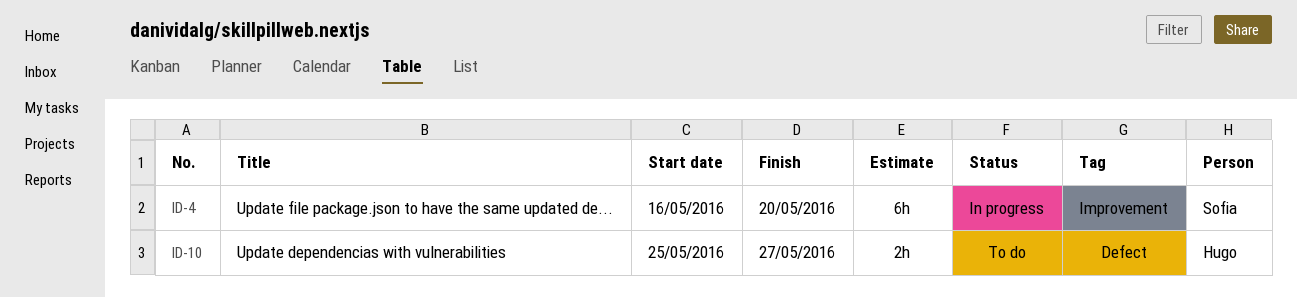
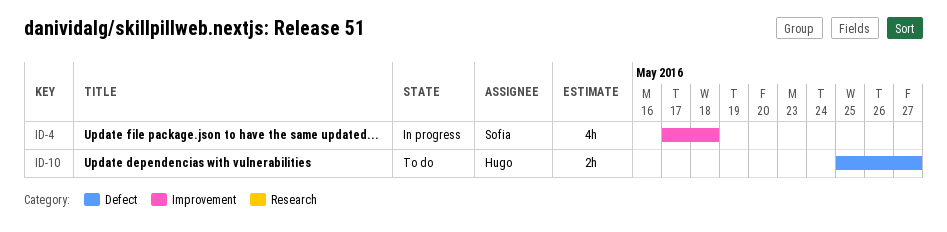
ID-4, estimate: 6h -> 4h
ID-4, start: May 16 -> May 17
ID-4, due: May 20 -> May 18

